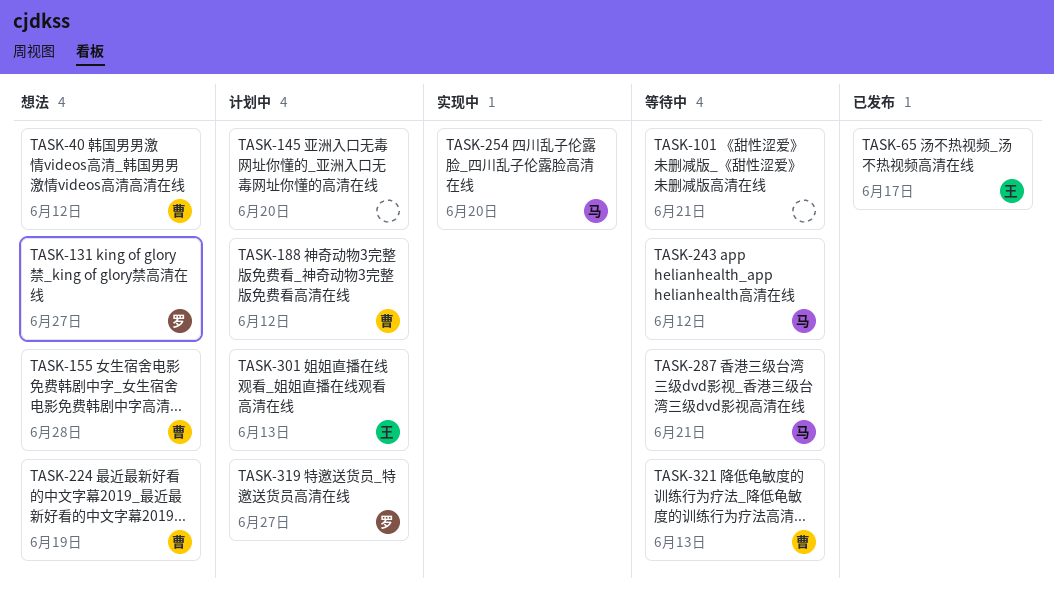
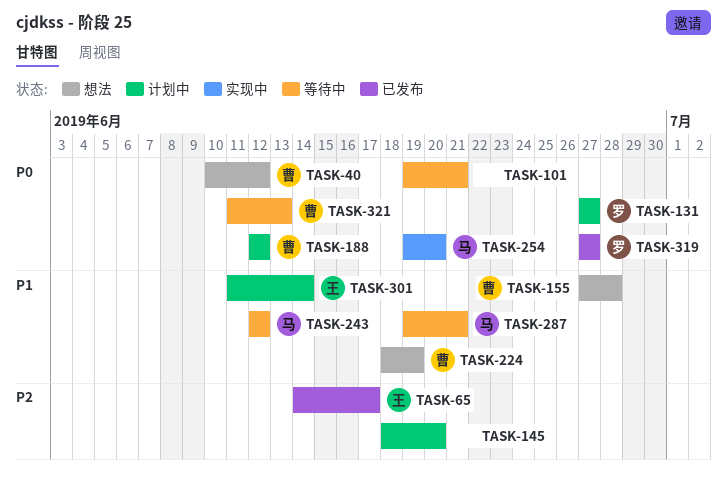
TASK-131, status: 想法 -> 计划中
TASK-301, due: Jun 13 -> Jun 14
TASK-319, status: 计划中 -> 已发布

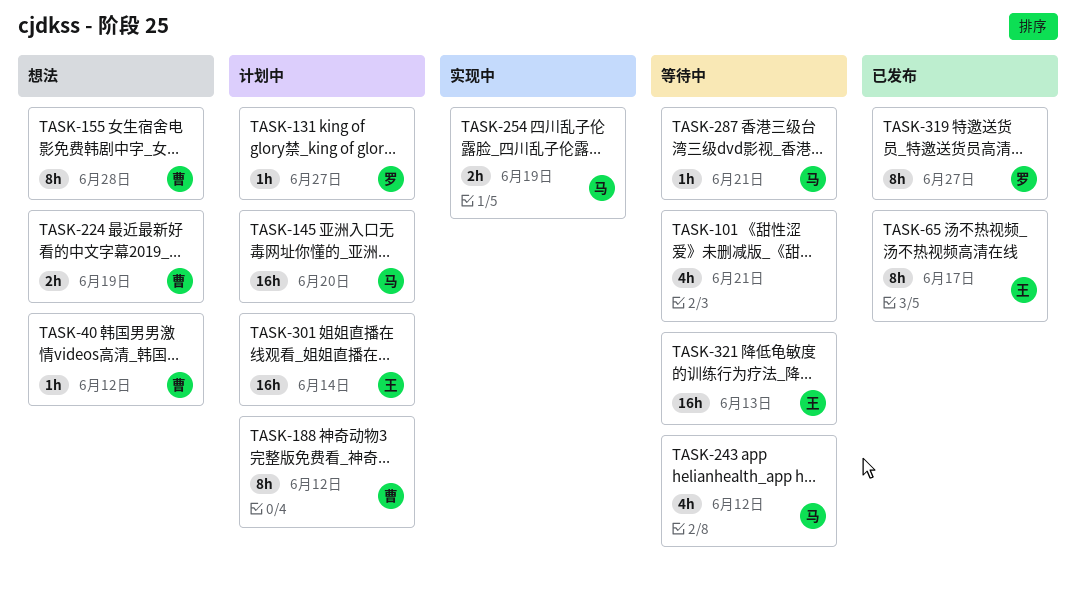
TASK-145, owner: none -> 马
TASK-254, due: Jun 20 -> Jun 19
TASK-321, owner: 曹 -> 王

